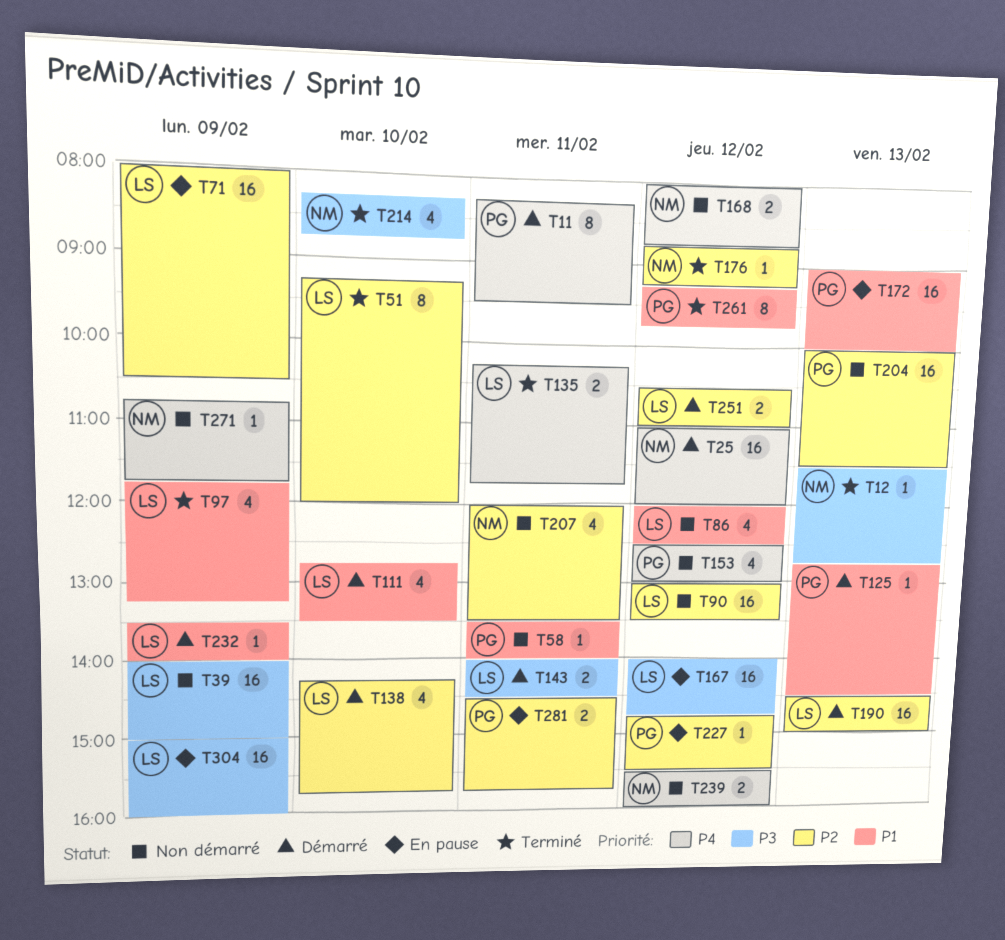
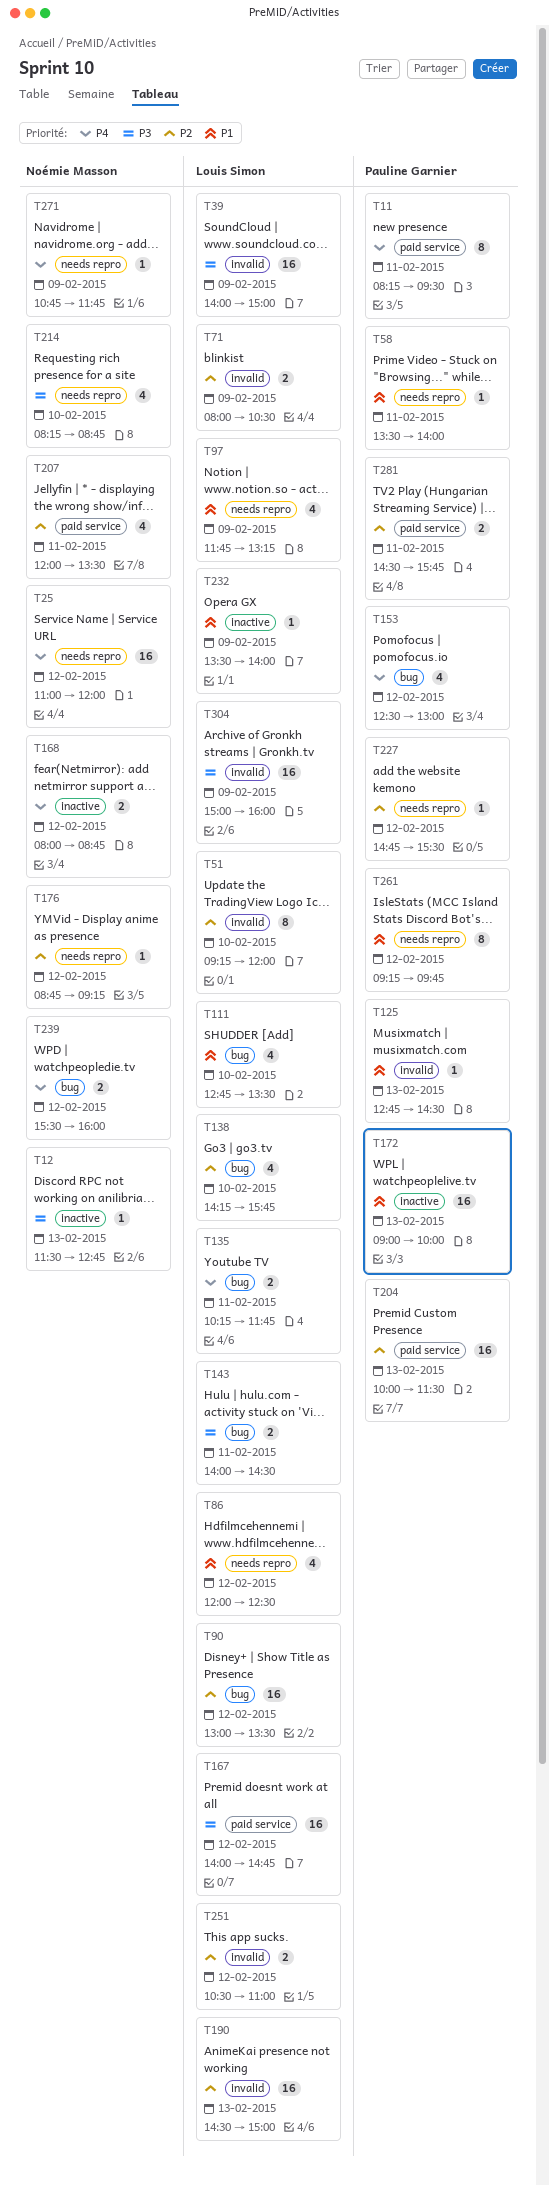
T71, estimate: 16 -> 2

